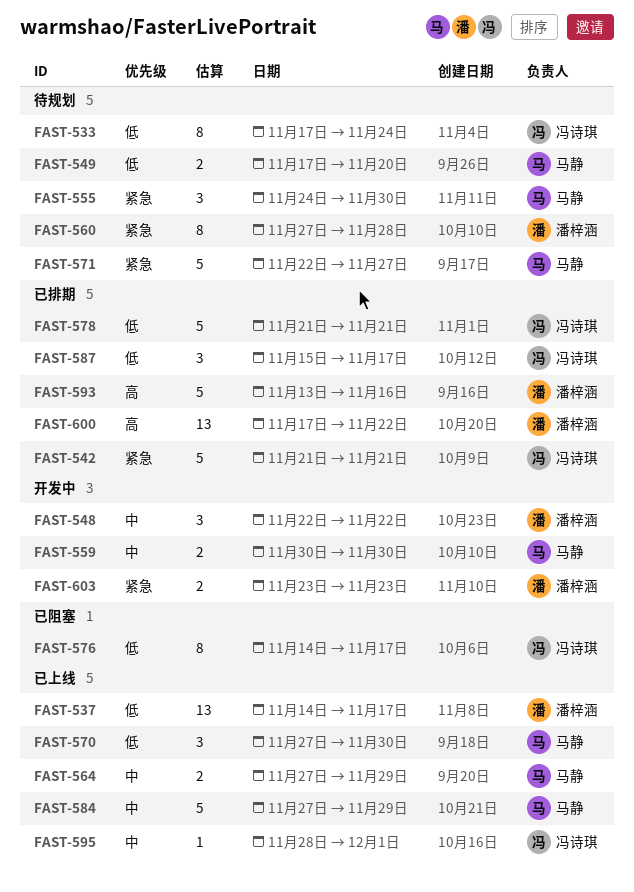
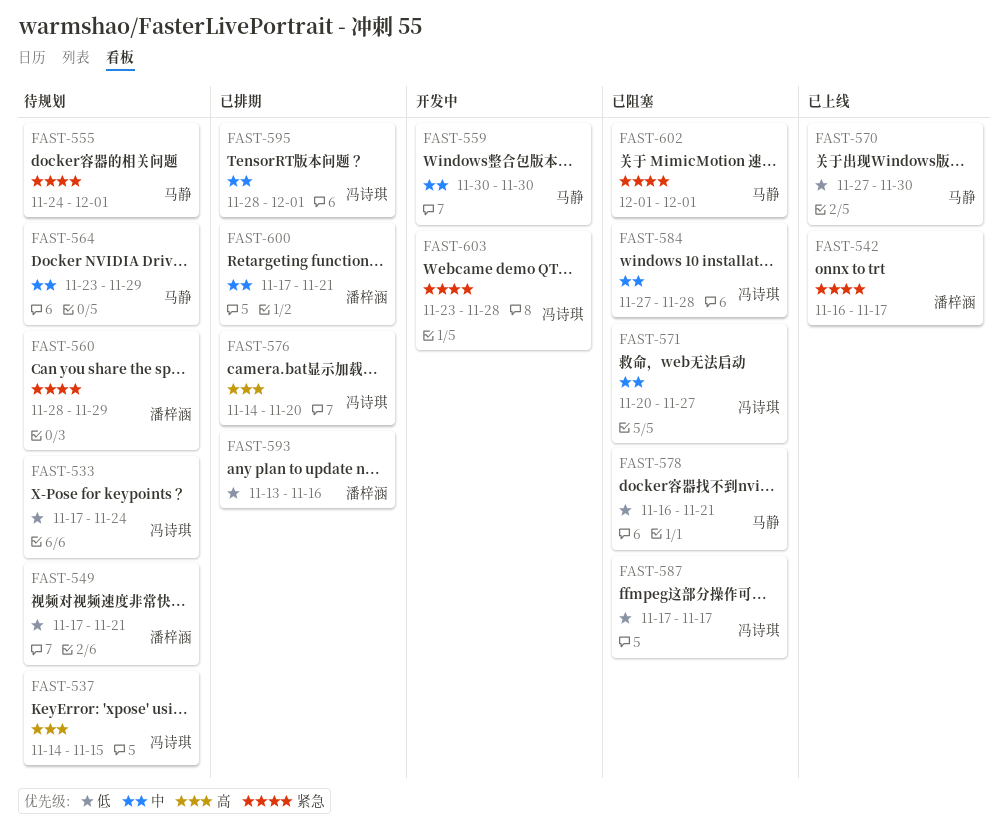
FAST-537, status: 已上线 -> 待规划
FAST-537, owner: 潘梓涵 -> 冯诗琪
FAST-537, priority: 低 -> 高
FAST-537, due: Nov 17 -> Nov 15
FAST-542, status: 已排期 -> 已上线
FAST-542, owner: 冯诗琪 -> 潘梓涵
FAST-542, start: Nov 21 -> Nov 16
FAST-542, due: Nov 21 -> Nov 17
FAST-548: present -> none
FAST-549, owner: 马静 -> 潘梓涵
FAST-549, due: Nov 20 -> Nov 21
FAST-555, due: Nov 30 -> Dec 1
FAST-560, start: Nov 27 -> Nov 28
FAST-560, due: Nov 28 -> Nov 29
FAST-564, status: 已上线 -> 待规划
FAST-564, start: Nov 27 -> Nov 23
FAST-571, status: 待规划 -> 已阻塞
FAST-571, owner: 马静 -> 冯诗琪
FAST-571, priority: 紧急 -> 中
FAST-571, start: Nov 22 -> Nov 20
FAST-576, status: 已阻塞 -> 已排期
FAST-576, priority: 低 -> 高
FAST-576, due: Nov 17 -> Nov 20
FAST-578, status: 已排期 -> 已阻塞
FAST-578, owner: 冯诗琪 -> 马静
FAST-578, start: Nov 21 -> Nov 16
FAST-584, status: 已上线 -> 已阻塞
FAST-584, owner: 马静 -> 冯诗琪
FAST-584, due: Nov 29 -> Nov 28
FAST-587, status: 已排期 -> 已阻塞
FAST-587, start: Nov 15 -> Nov 17
FAST-593, priority: 高 -> 低
FAST-595, status: 已上线 -> 已排期
FAST-600, priority: 高 -> 中
FAST-600, due: Nov 22 -> Nov 21
FAST-602: none -> present
FAST-603, owner: 潘梓涵 -> 冯诗琪
FAST-603, due: Nov 23 -> Nov 28

